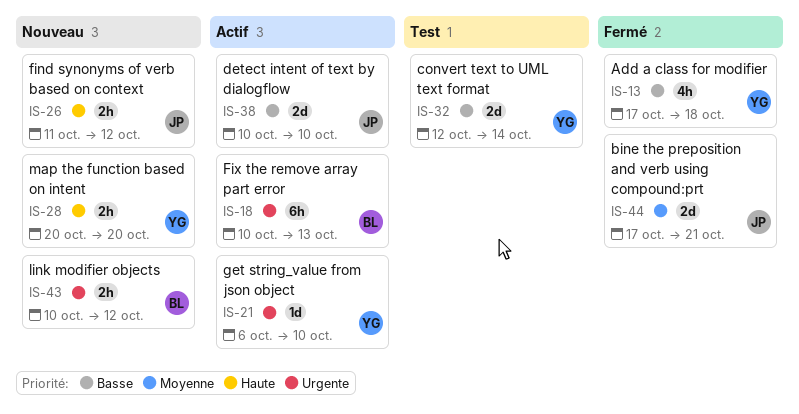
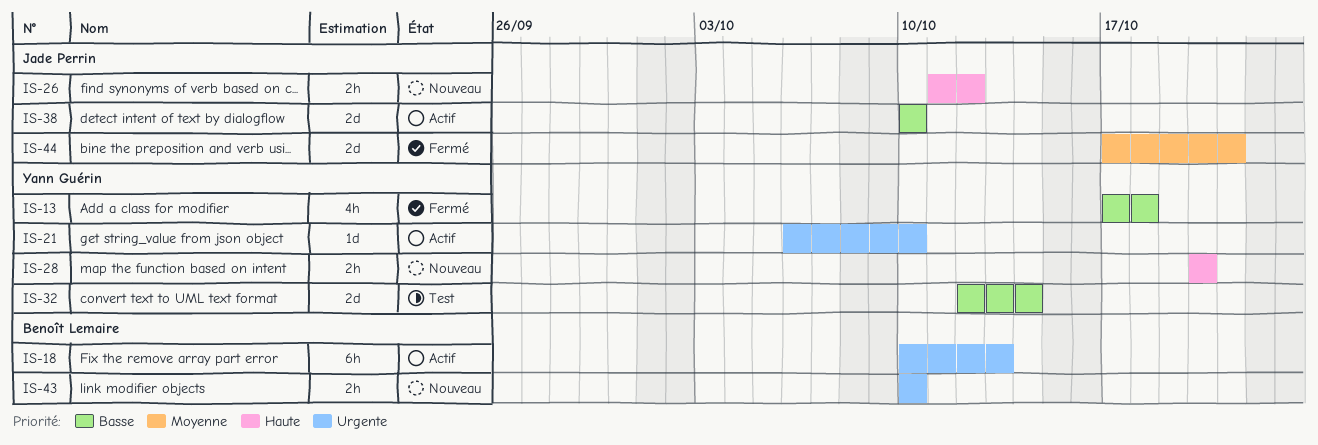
IS-43, due: Oct 12 -> Oct 10

